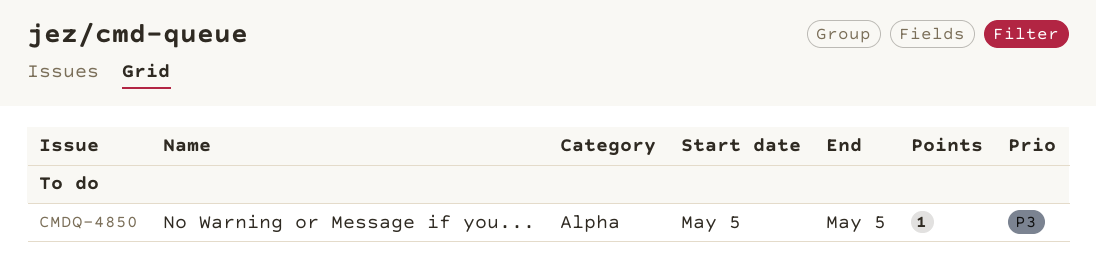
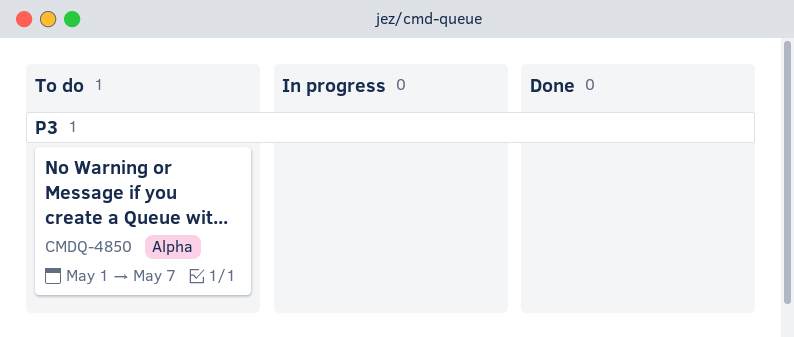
CMDQ-4850, start: May 5 -> May 1
CMDQ-4850, due: May 5 -> May 7

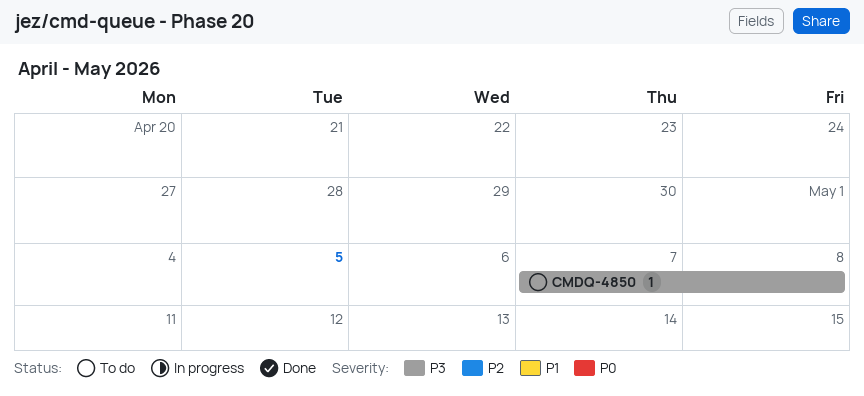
CMDQ-4850, start: May 1 -> May 7
CMDQ-4850, due: May 7 -> May 8

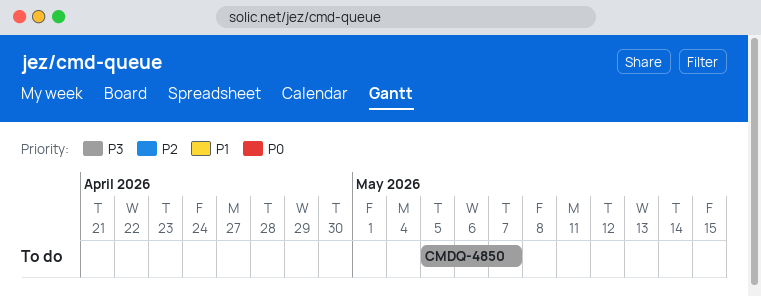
CMDQ-4850, start: May 7 -> May 5
CMDQ-4850, due: May 8 -> May 7

